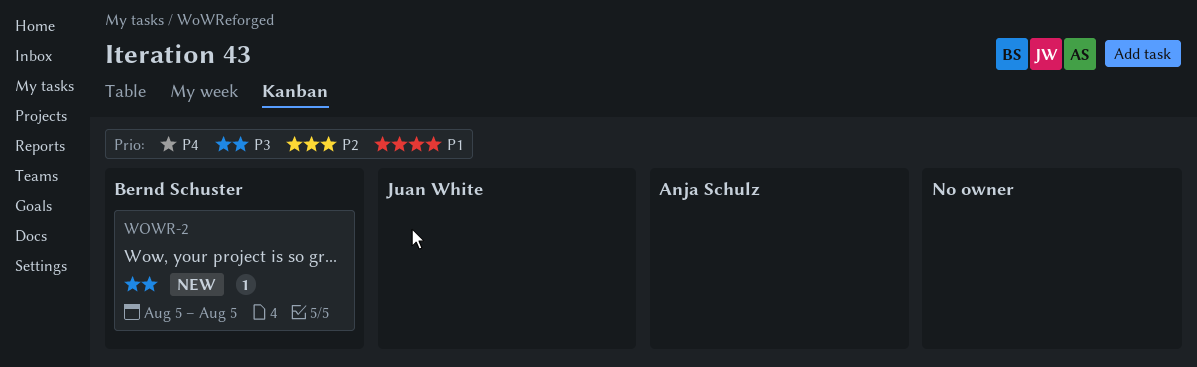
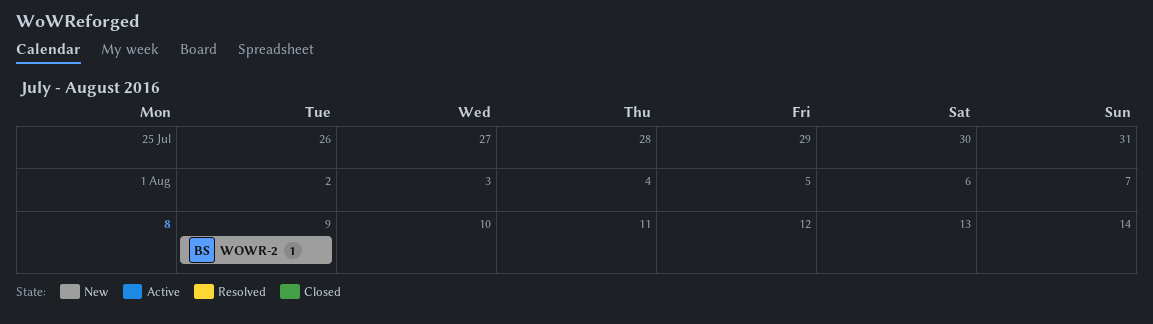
WOWR-2, start: Aug 5 -> Aug 9
WOWR-2, due: Aug 5 -> Aug 9

